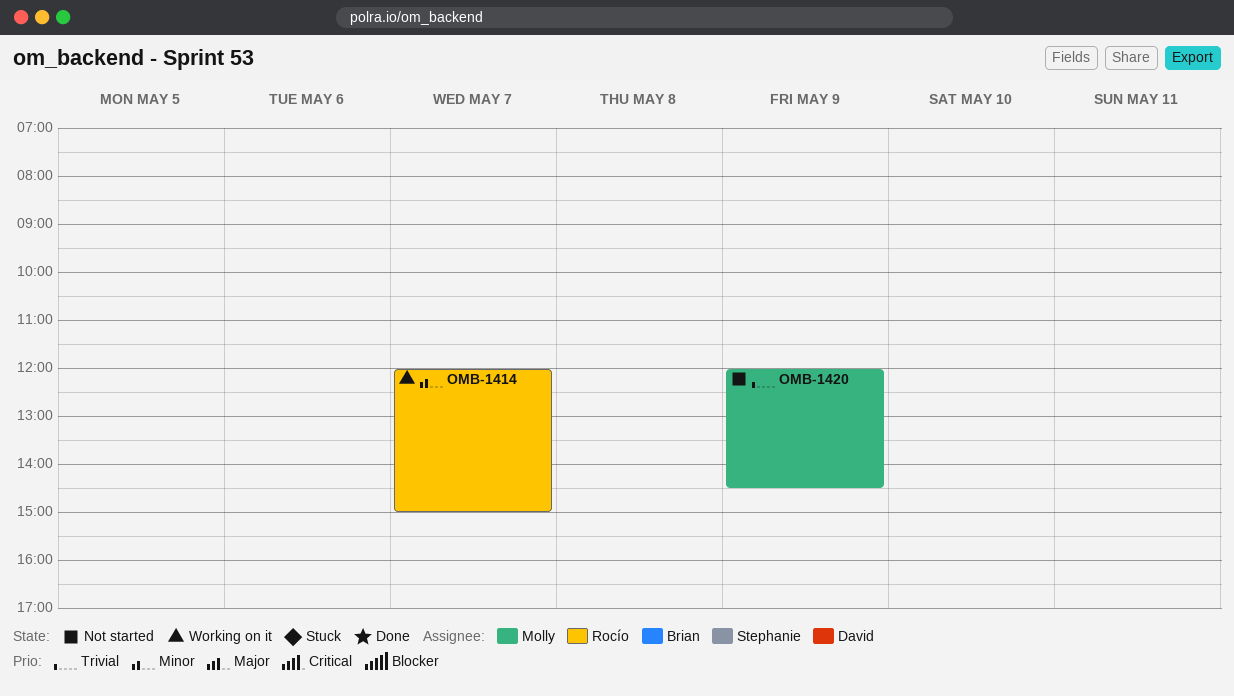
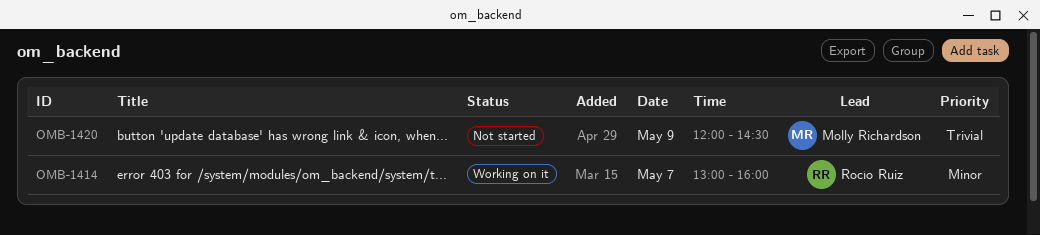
OMB-1414, begins: 12:00 -> 13:00
OMB-1414, ends: 15:00 -> 16:00

